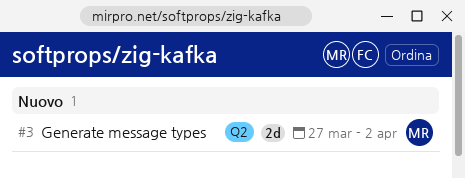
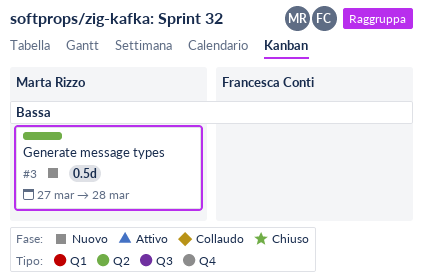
#3, estimate: 2d -> 0.5d
#3, due: Apr 2 -> Mar 28

